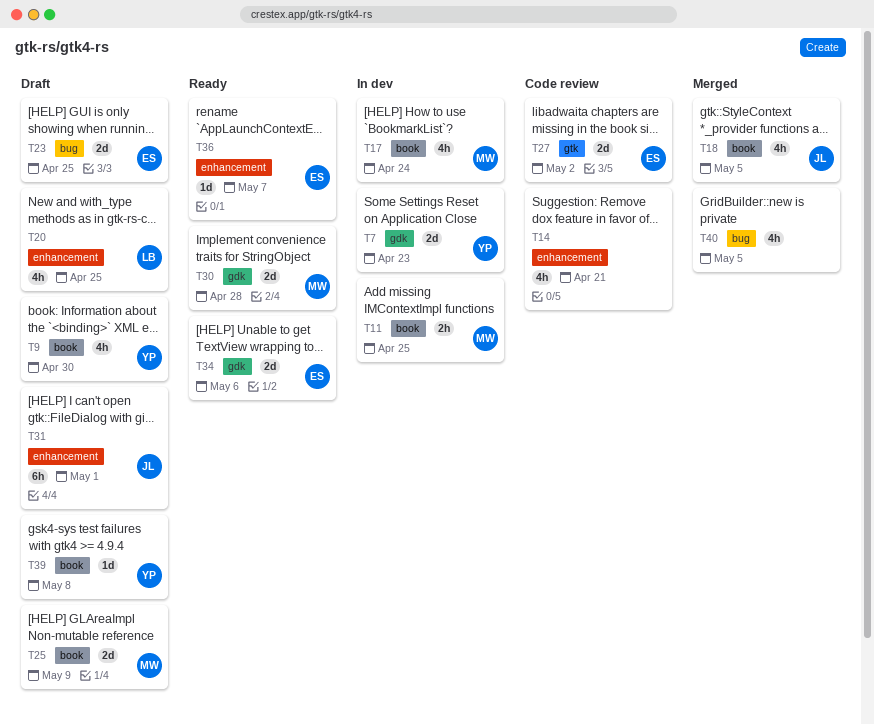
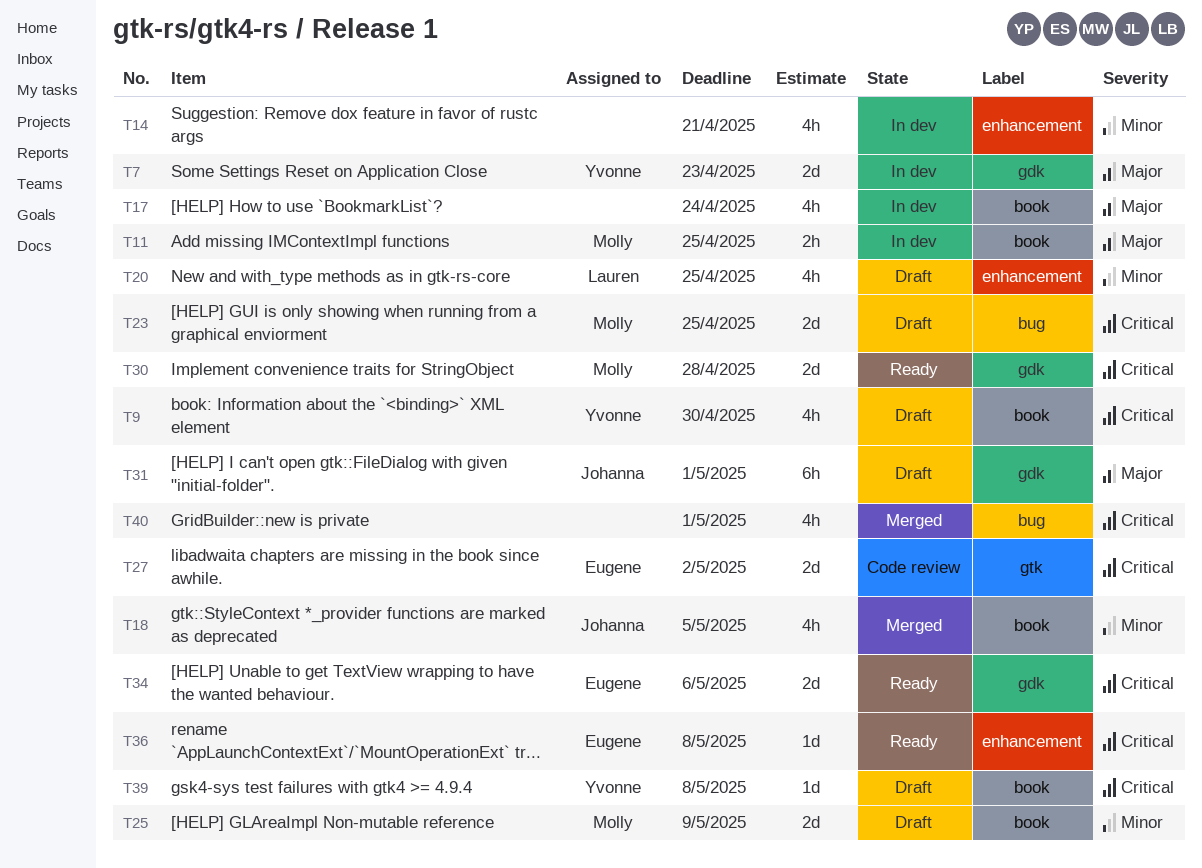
T14, status: Code review -> In dev
T17, owner: Molly -> none
T23, owner: Eugene -> Molly
T31, label: enhancement -> gdk
T36, due: May 7 -> May 8
T40, due: May 5 -> May 1

